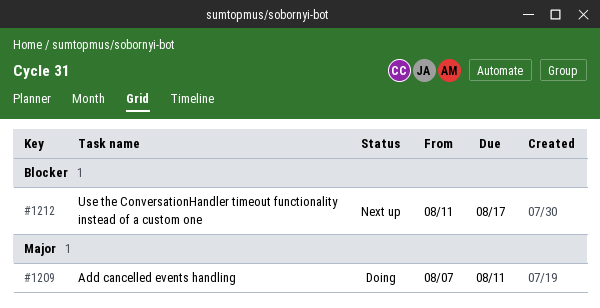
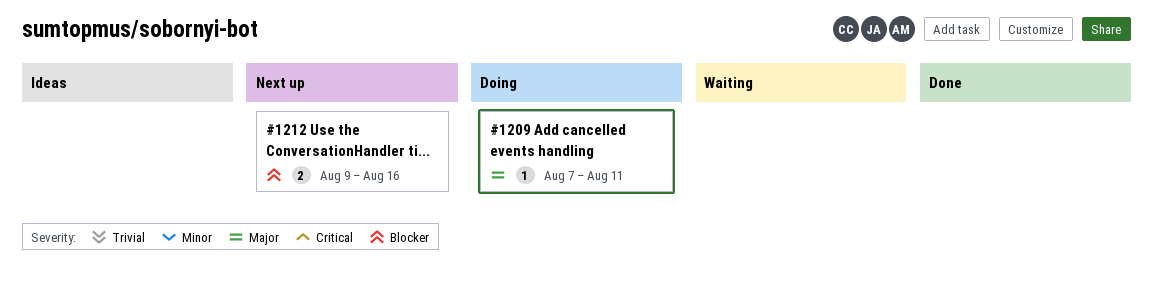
#1212, start: Aug 11 -> Aug 9
#1212, due: Aug 17 -> Aug 16

